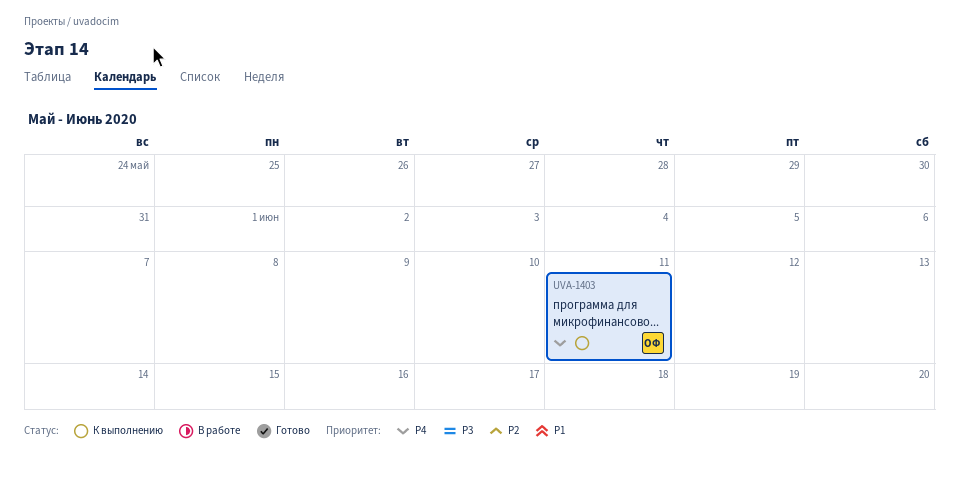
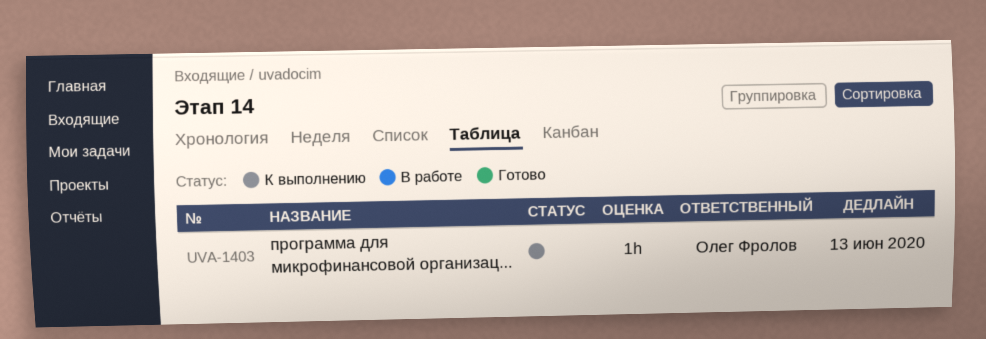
UVA-1403, due: Jun 11 -> Jun 13

